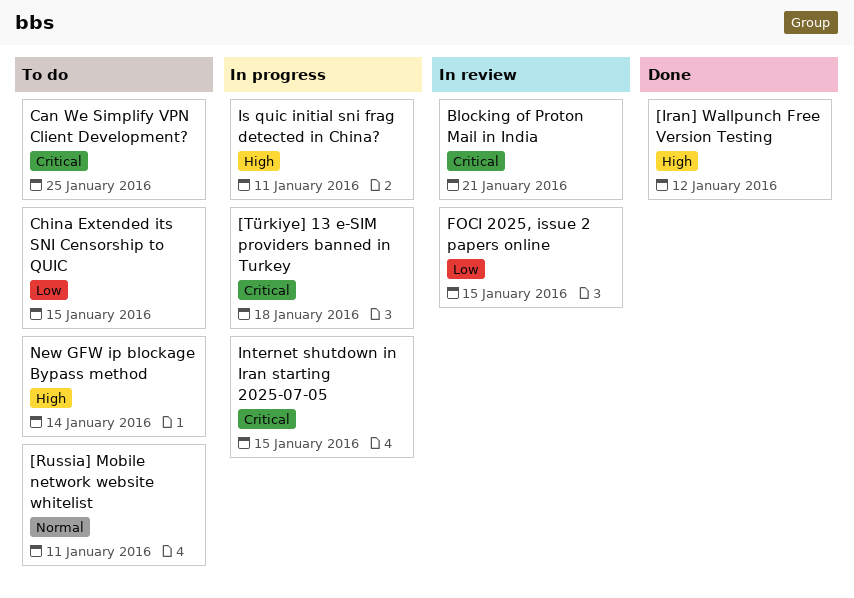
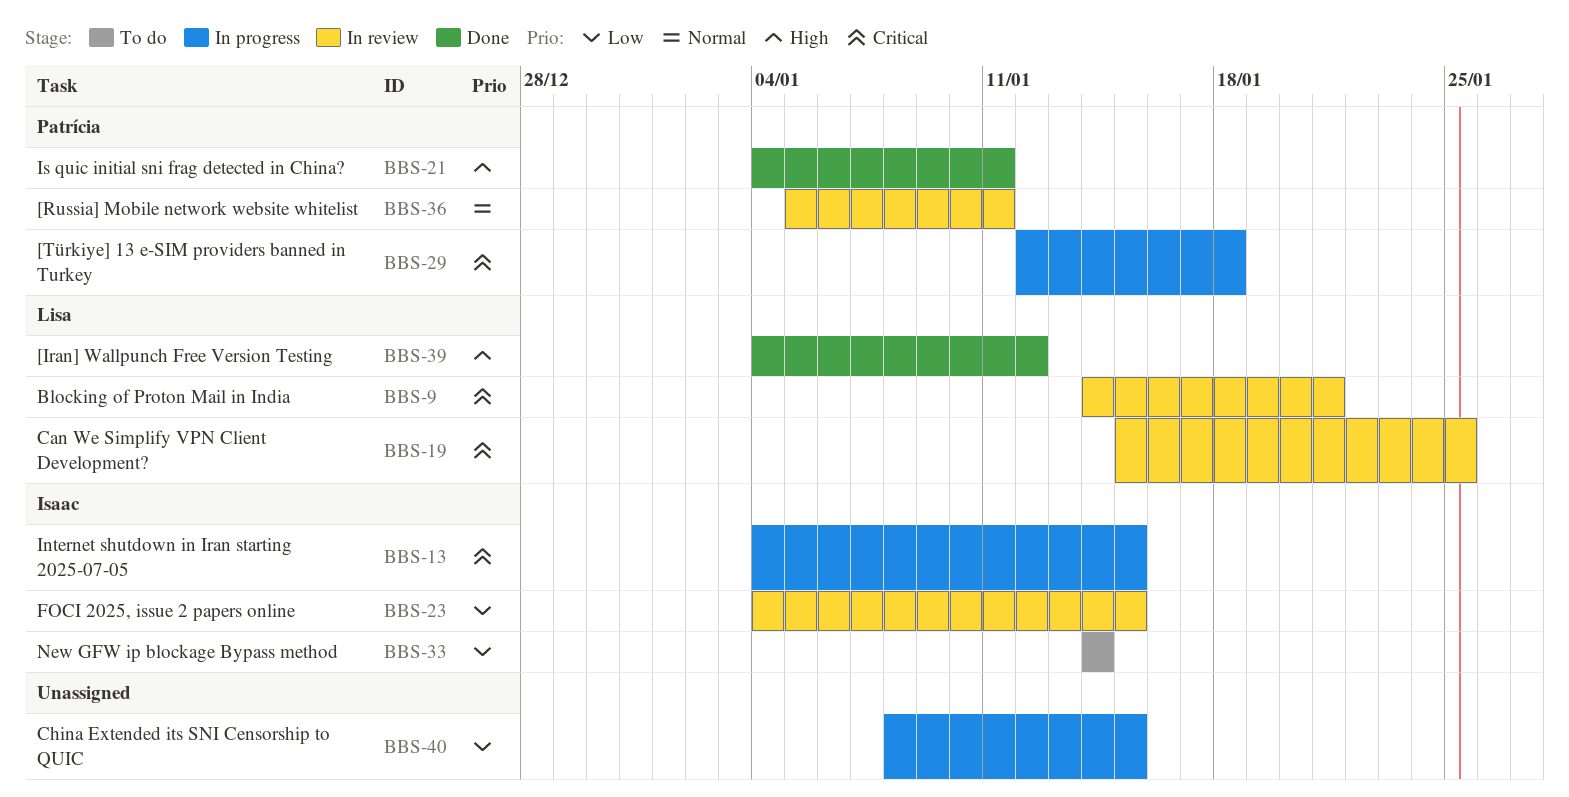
[Russia] Mobile network website whitelist, status: To do -> In review
Can We Simplify VPN Client Development?, status: To do -> In review
China Extended its SNI Censorship to QUIC, status: To do -> In progress
Is quic initial sni frag detected in China?, status: In progress -> Done
New GFW ip blockage Bypass method, priority: High -> Low

